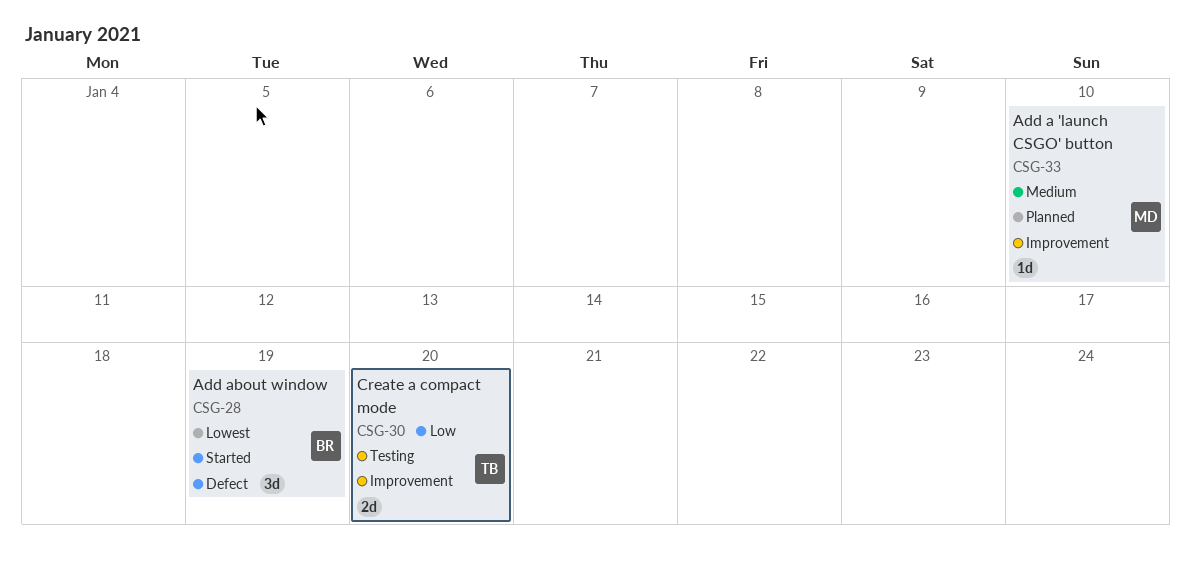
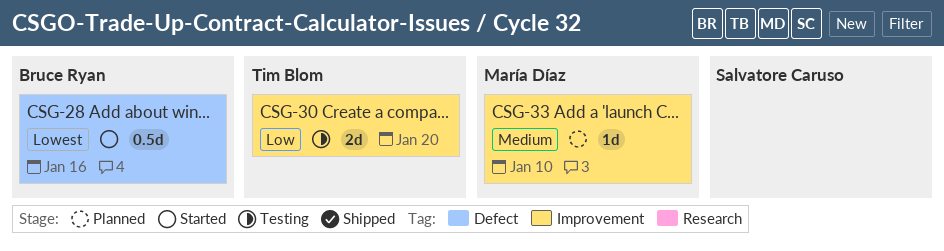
CSG-28, estimate: 3d -> 0.5d
CSG-28, due: Jan 19 -> Jan 16

